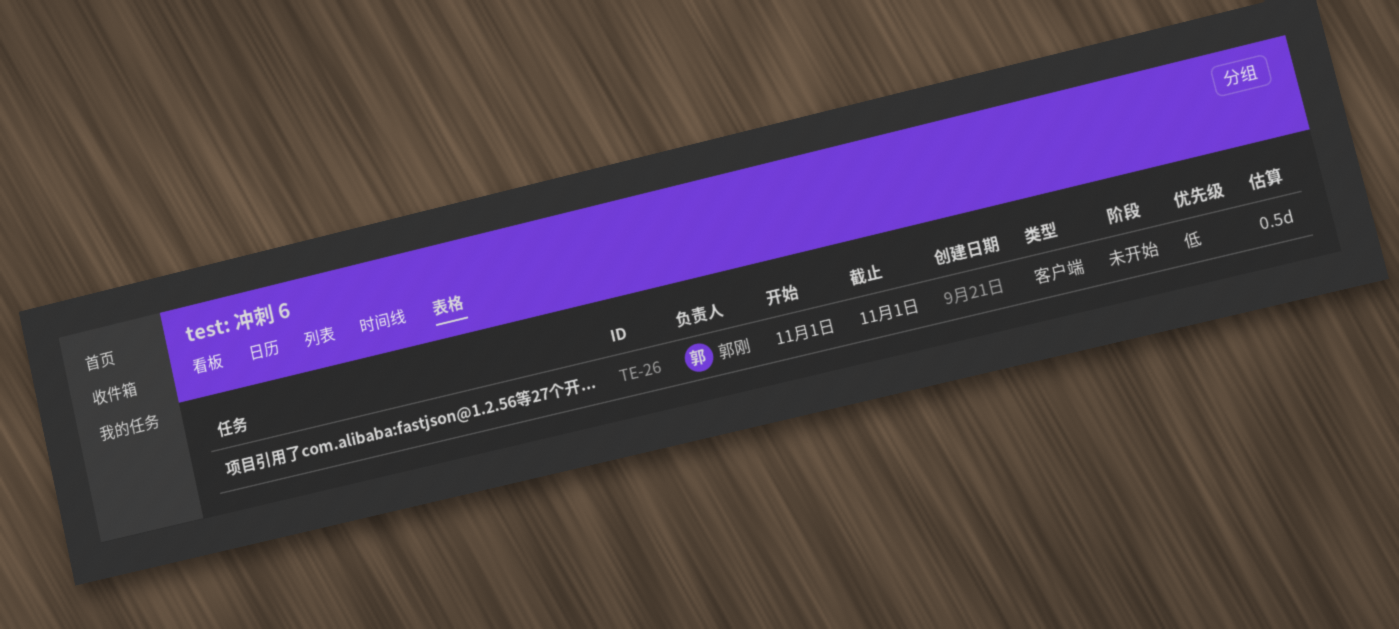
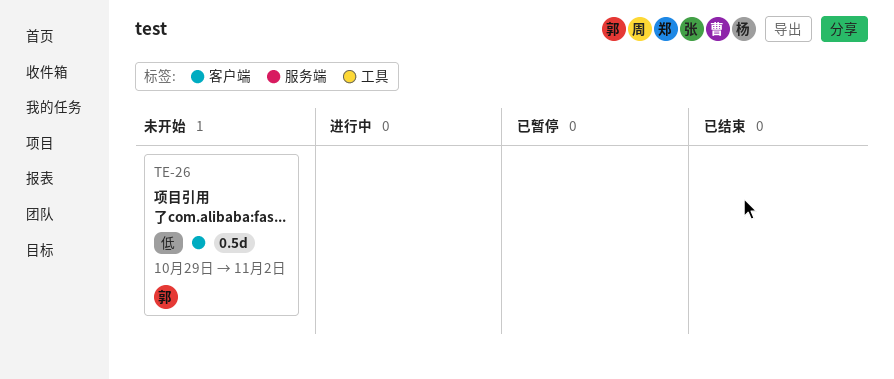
TE-26, start: Nov 1 -> Oct 29
TE-26, due: Nov 1 -> Nov 2

